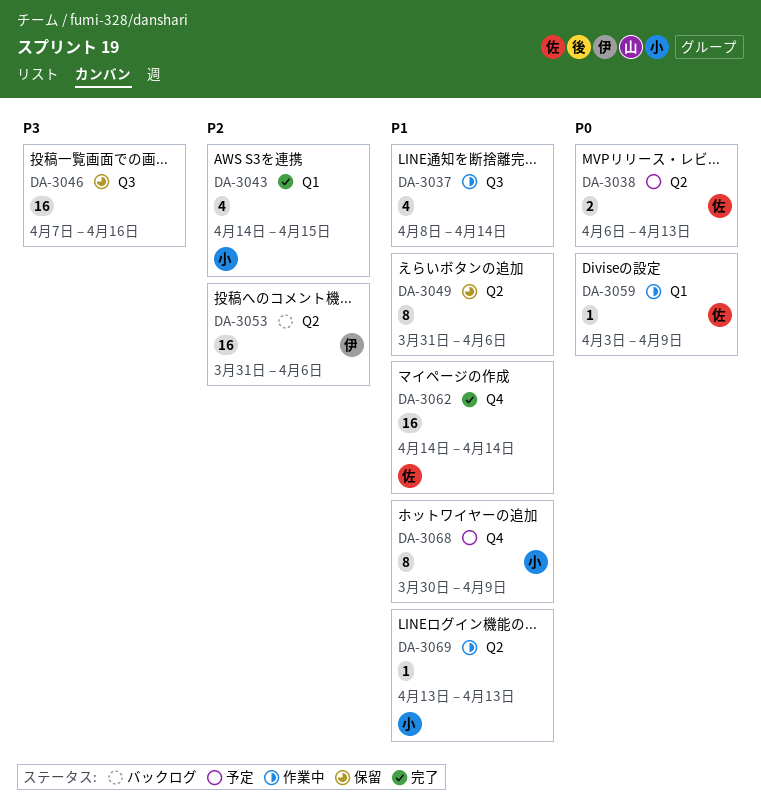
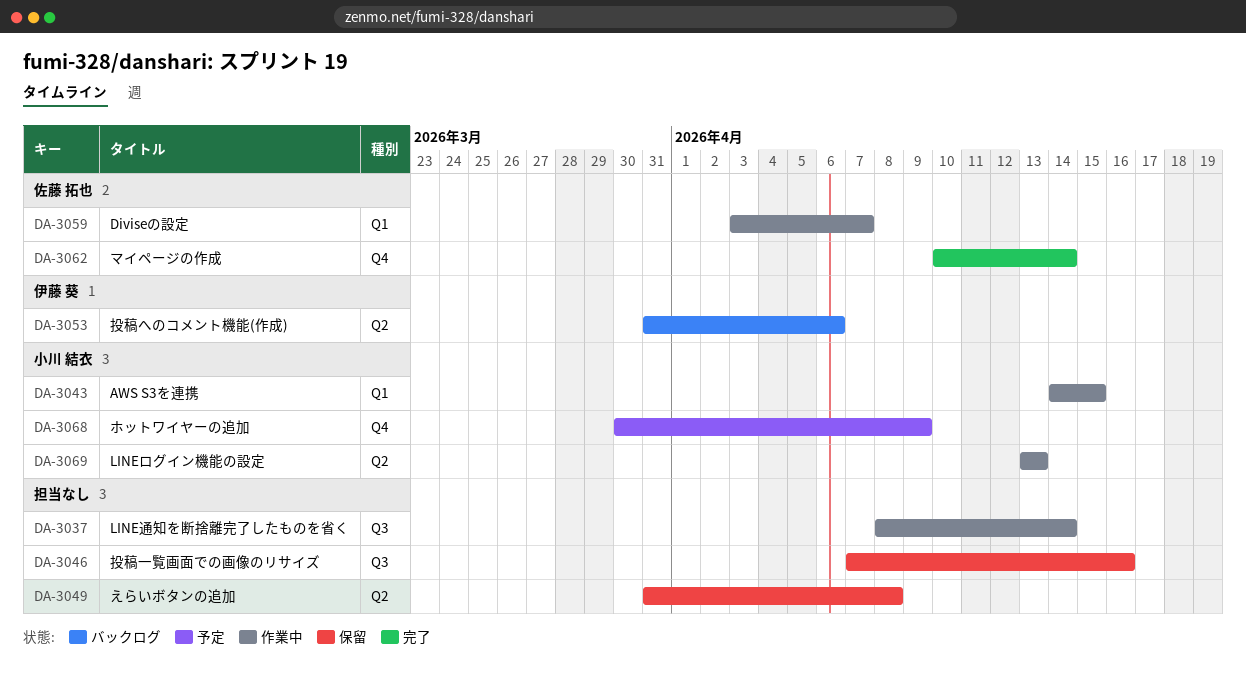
DA-3038: present -> none
DA-3043, status: 完了 -> 作業中
DA-3049, due: Apr 6 -> Apr 8
DA-3059, due: Apr 9 -> Apr 7
DA-3062, start: Apr 14 -> Apr 10

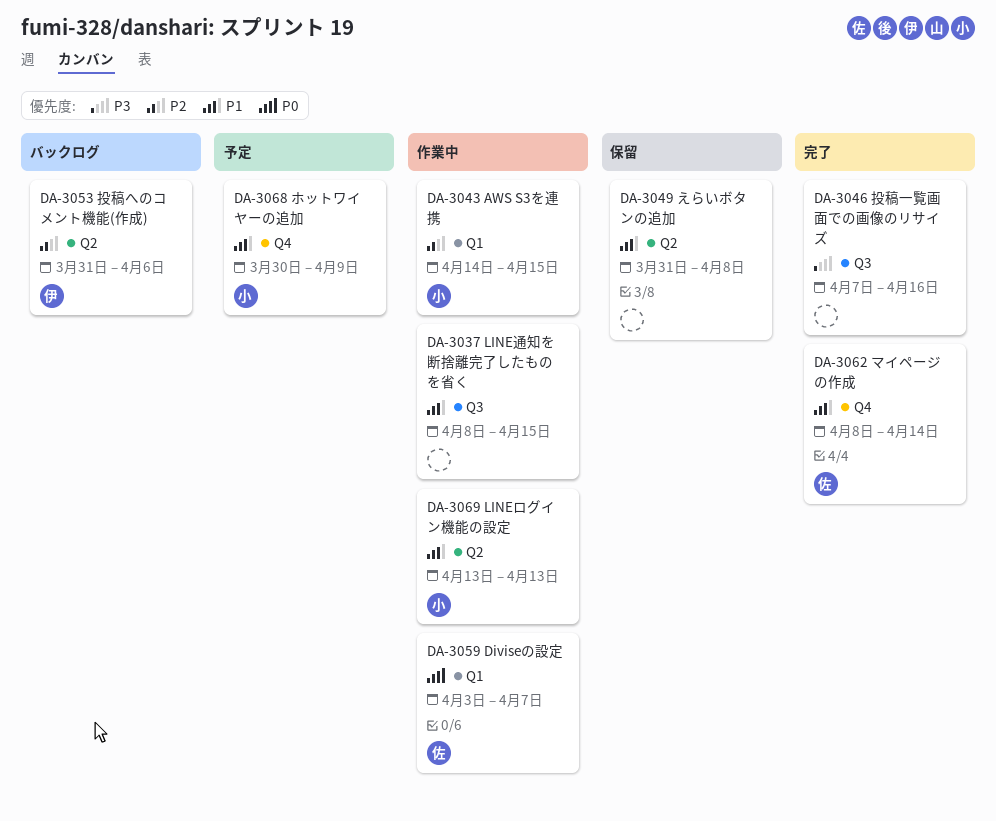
DA-3037, due: Apr 14 -> Apr 15
DA-3046, status: 保留 -> 完了
DA-3062, start: Apr 10 -> Apr 8

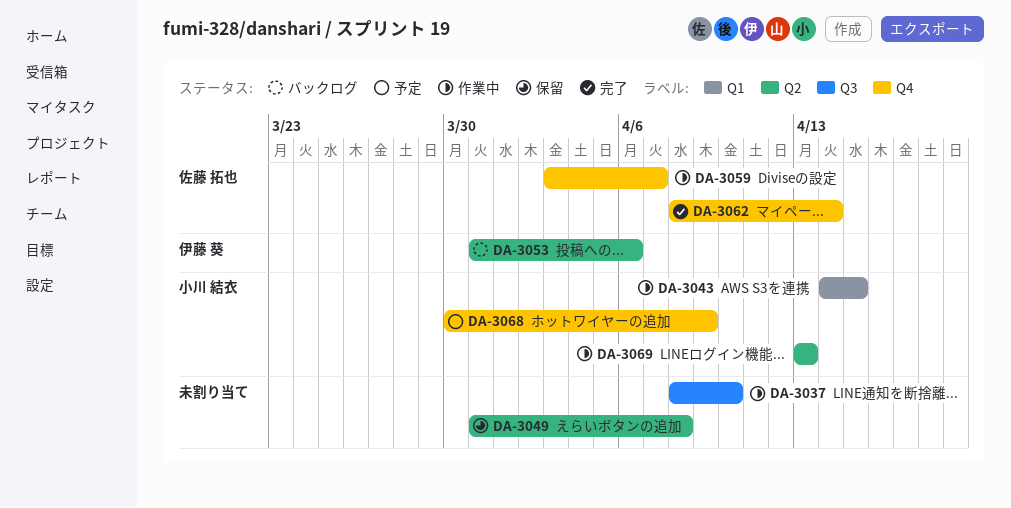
DA-3037, due: Apr 15 -> Apr 10
DA-3046: present -> none
DA-3059, label: Q1 -> Q4

